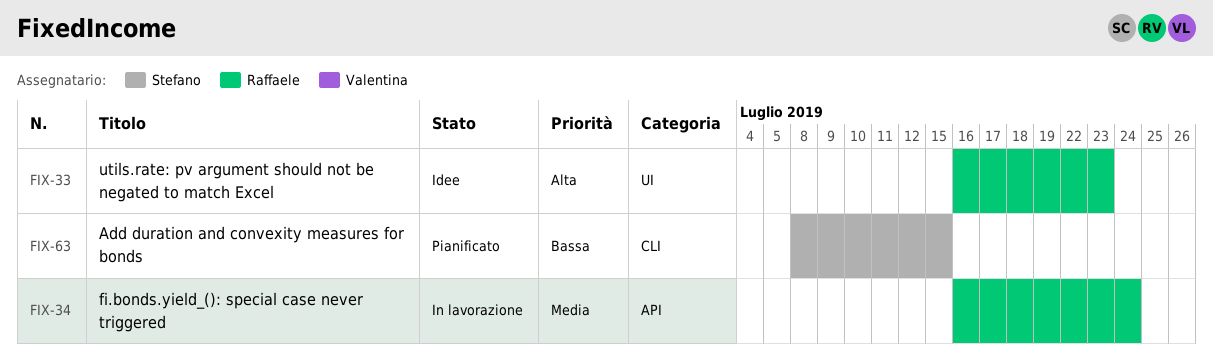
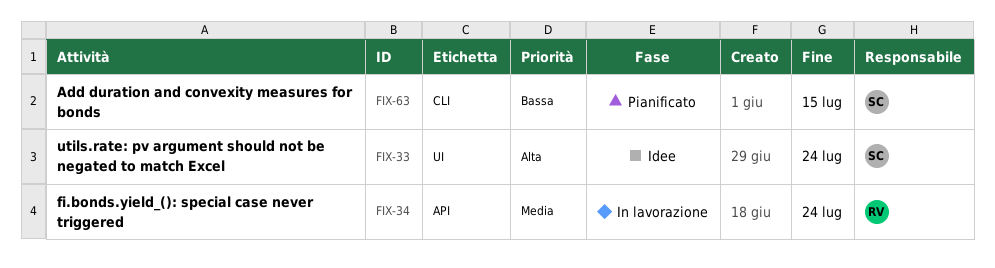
FIX-33, owner: Raffaele -> Stefano
FIX-33, due: Jul 23 -> Jul 24

